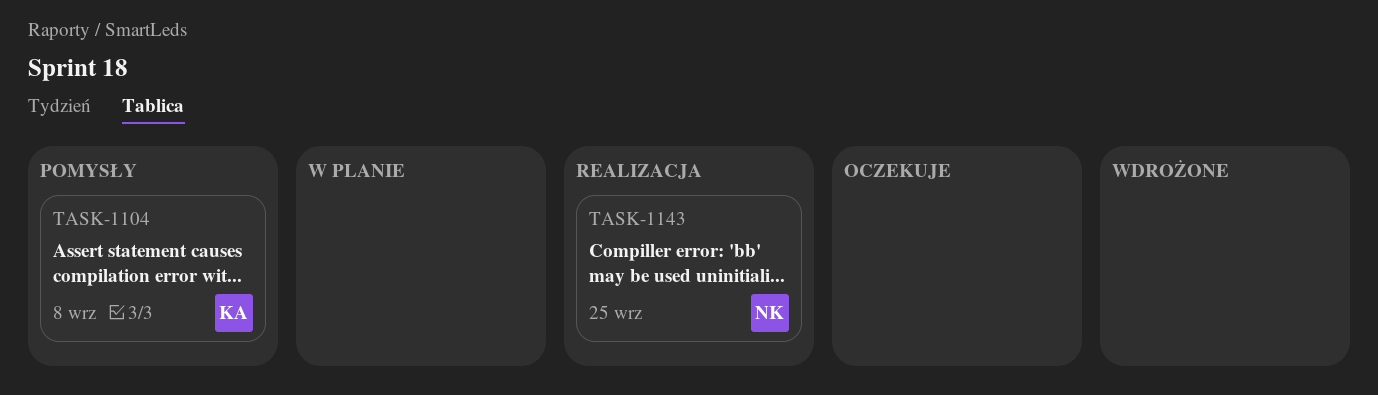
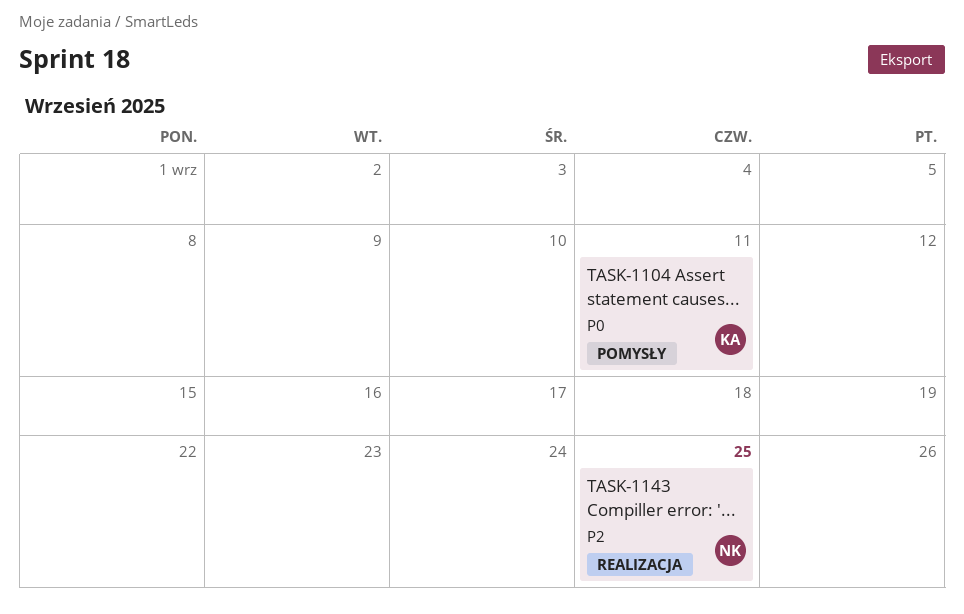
TASK-1104, due: Sep 8 -> Sep 11

